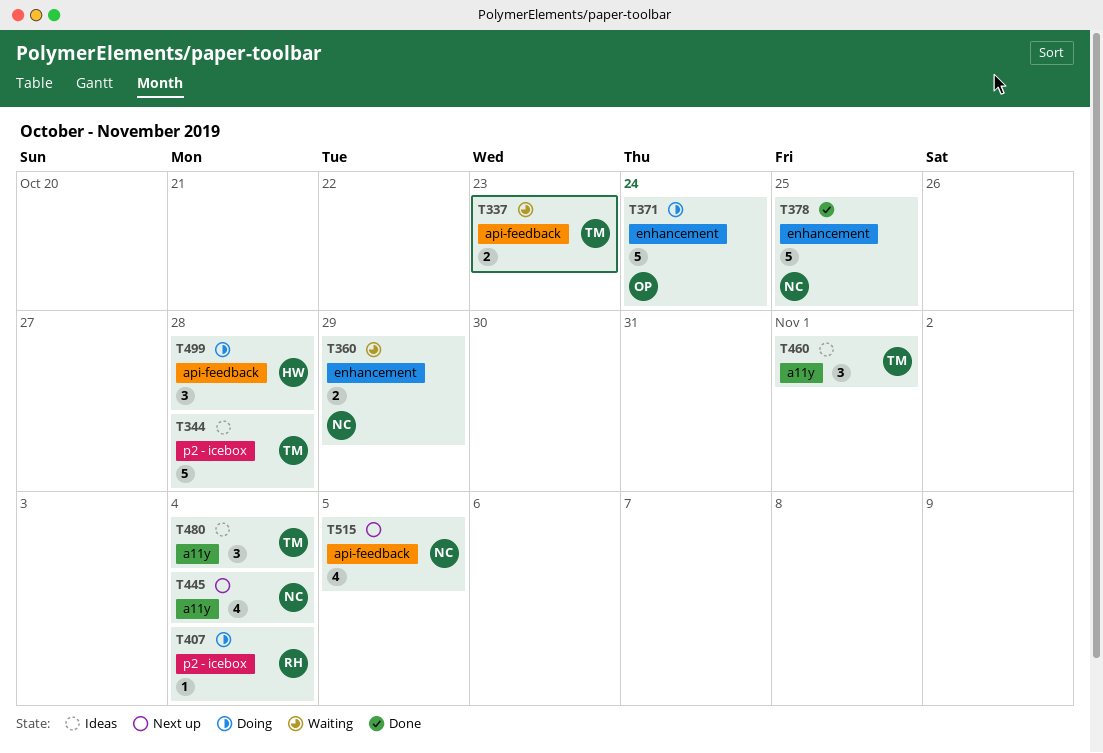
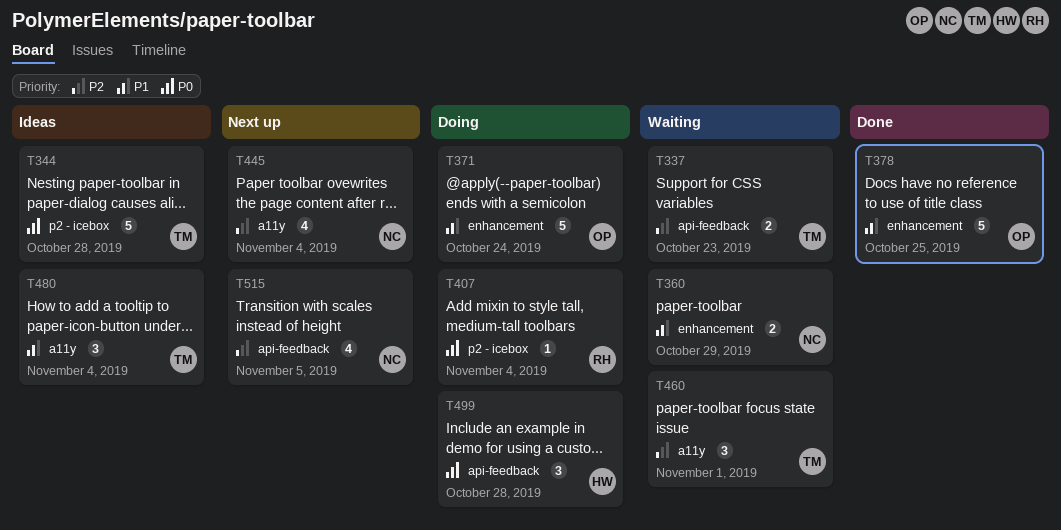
T378, owner: NC -> OP
T460, status: Ideas -> Waiting

